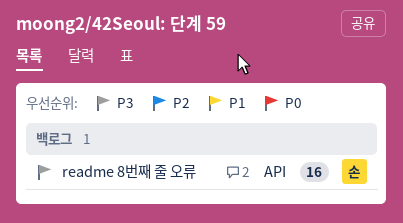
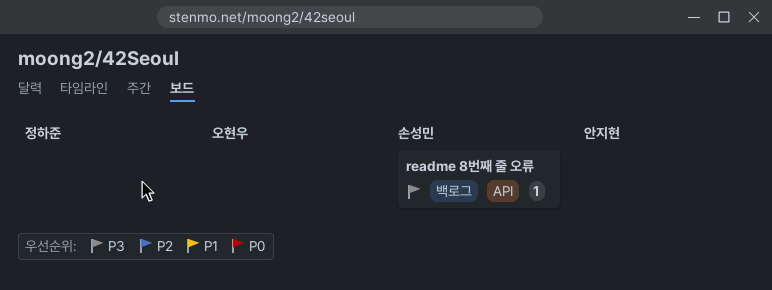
readme 8번째 줄 오류, estimate: 16 -> 1

